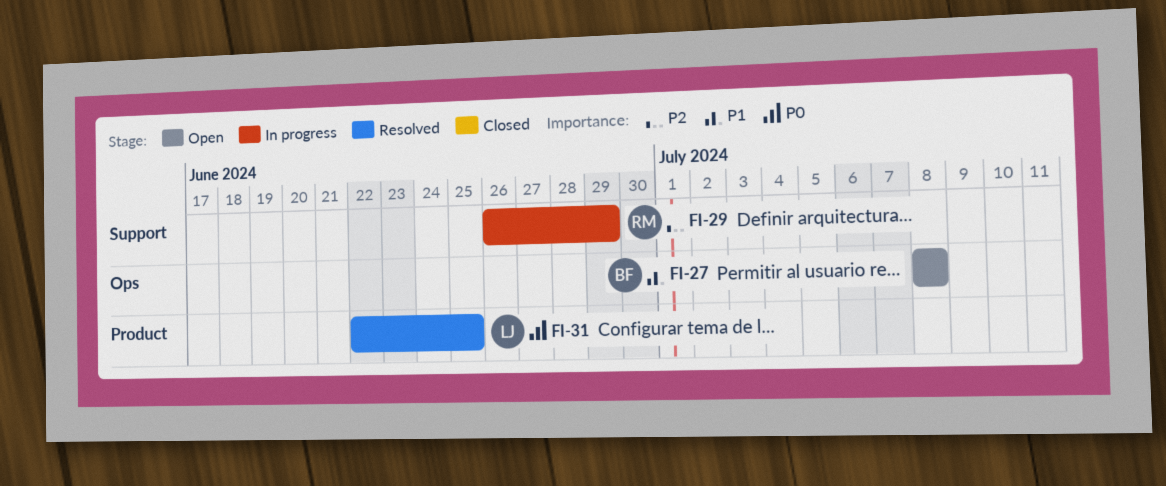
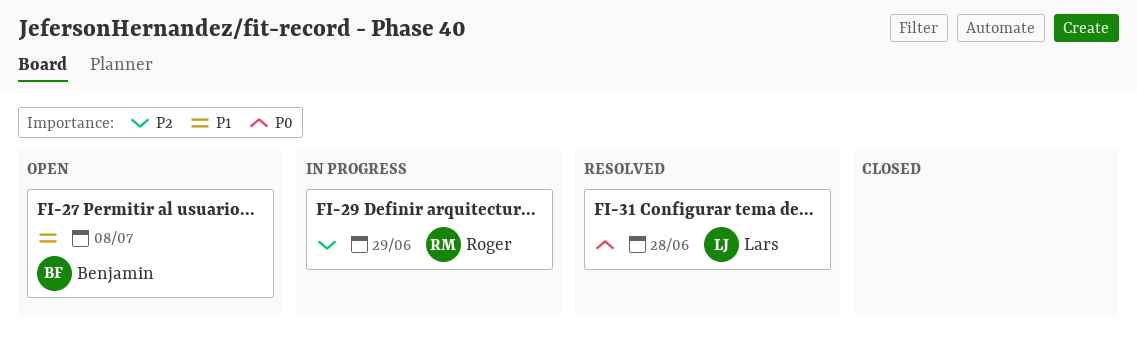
FI-31, due: Jun 25 -> Jun 28

